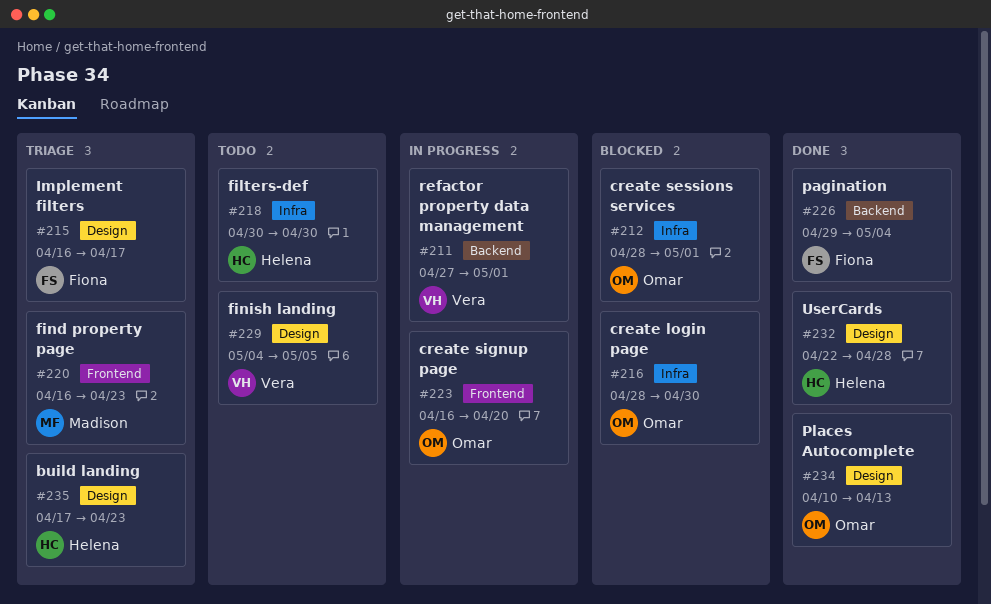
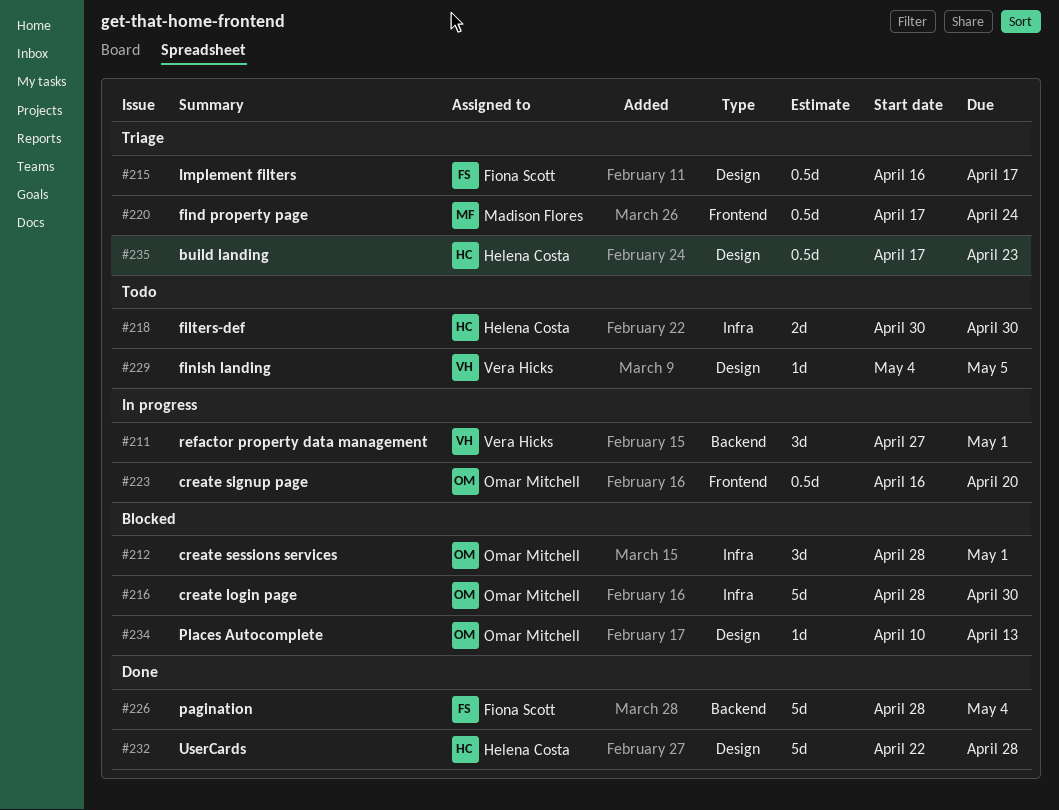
#220, start: Apr 16 -> Apr 17
#220, due: Apr 23 -> Apr 24
#226, start: Apr 29 -> Apr 28
#234, status: Done -> Blocked

